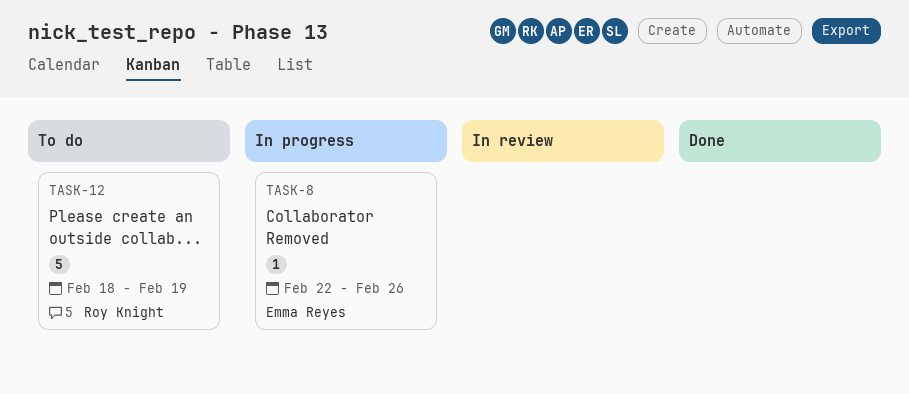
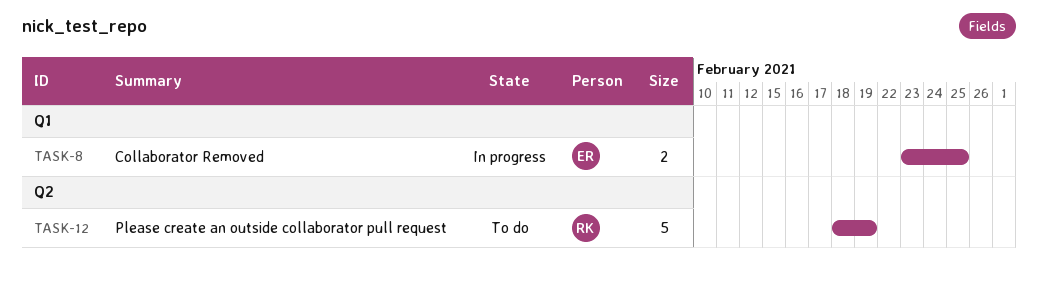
TASK-8, estimate: 1 -> 2
TASK-8, start: Feb 22 -> Feb 23
TASK-8, due: Feb 26 -> Feb 25

